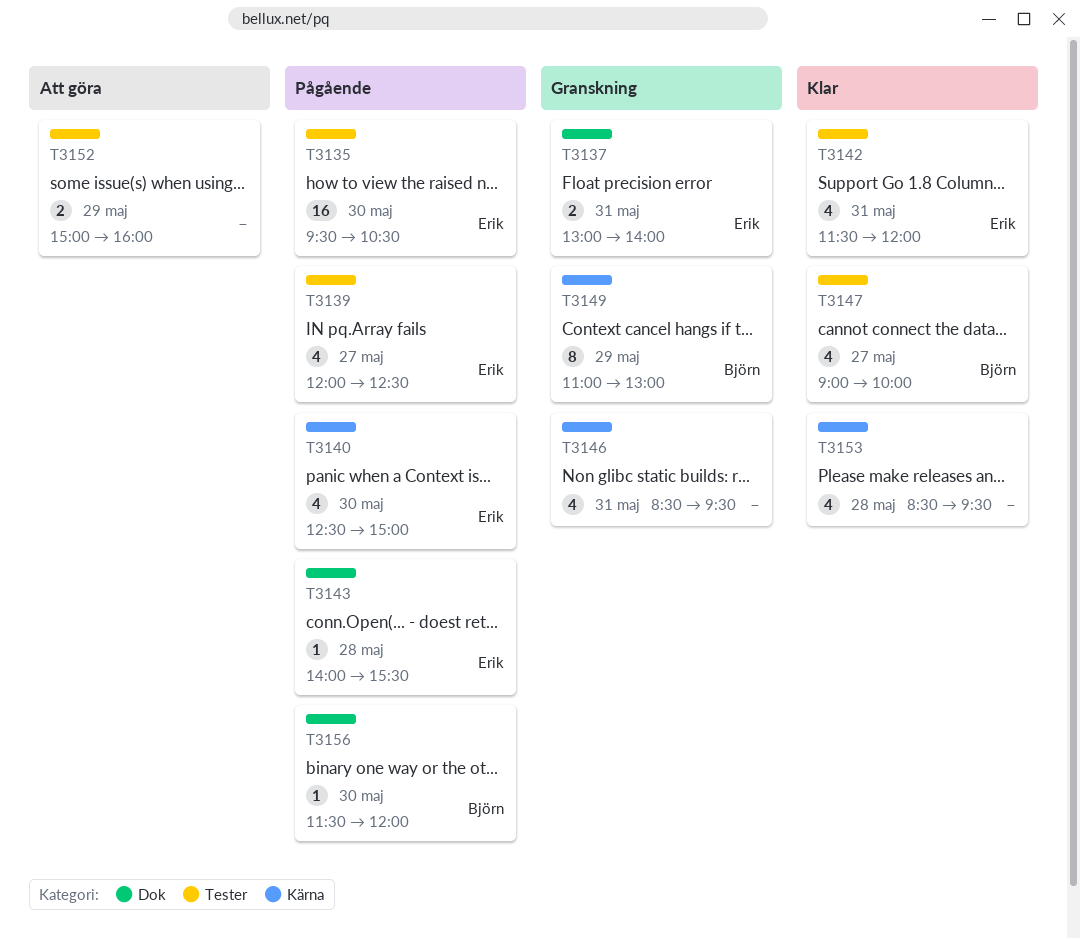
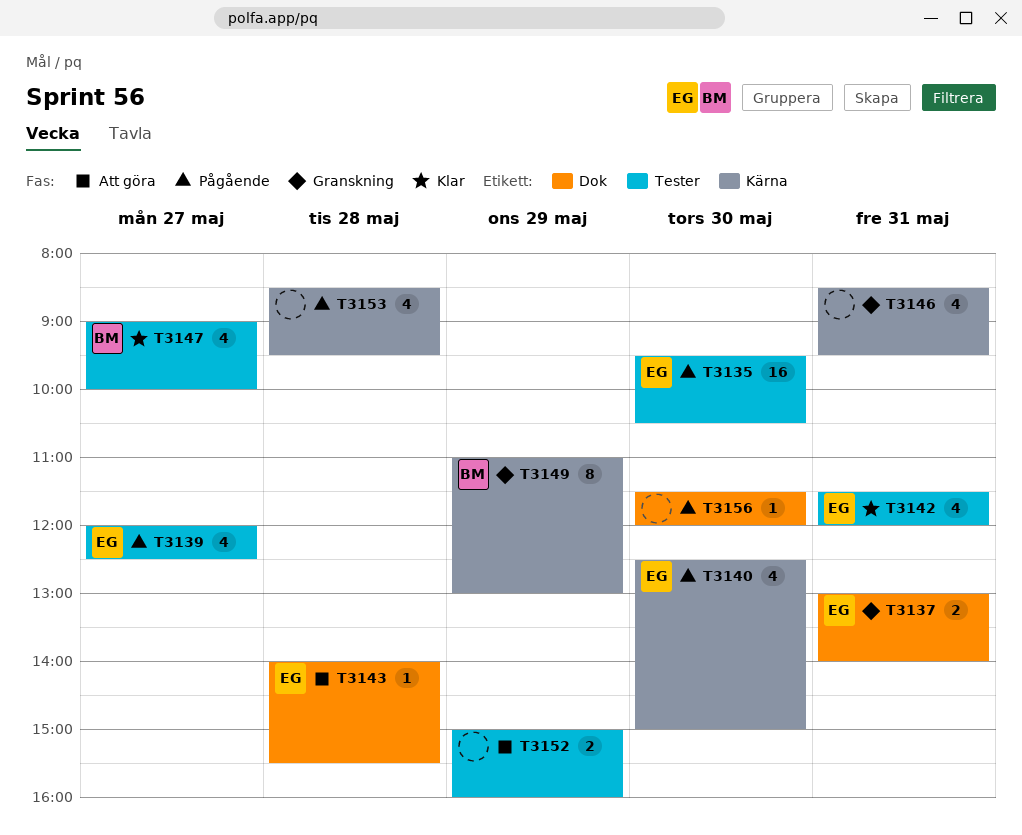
T3143, status: Pågående -> Att göra
T3153, status: Klar -> Pågående
T3156, owner: Björn -> none

